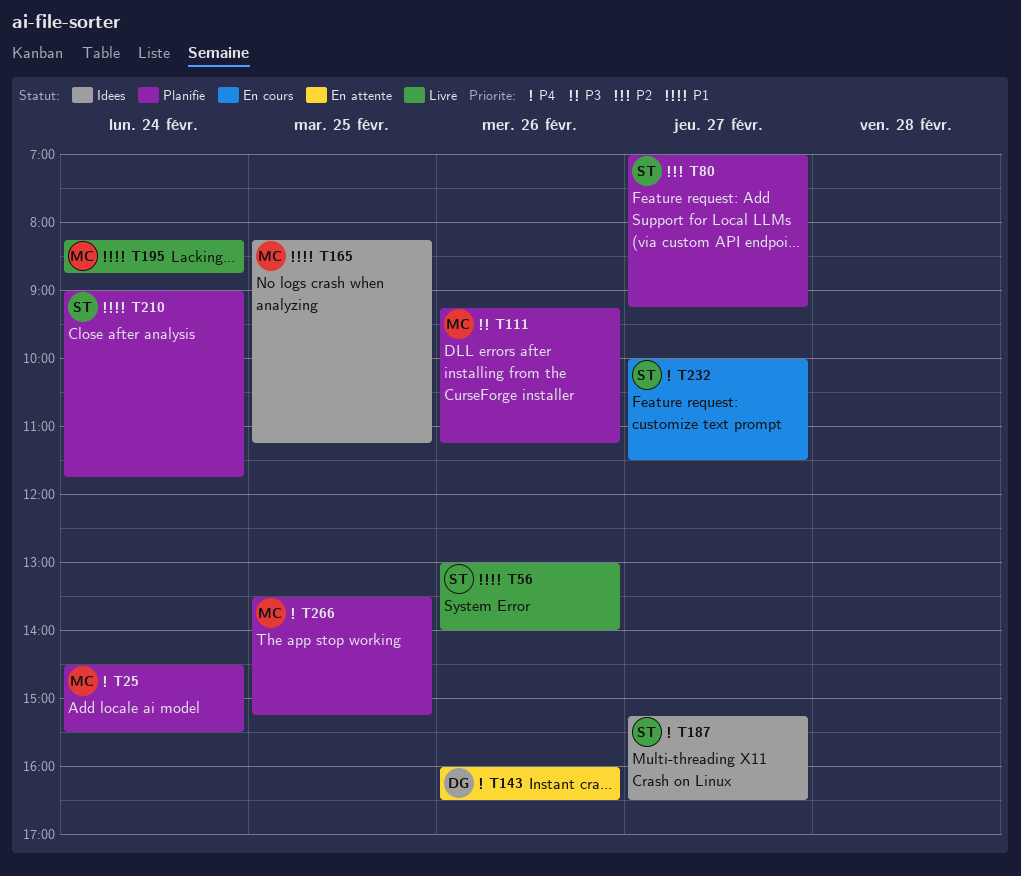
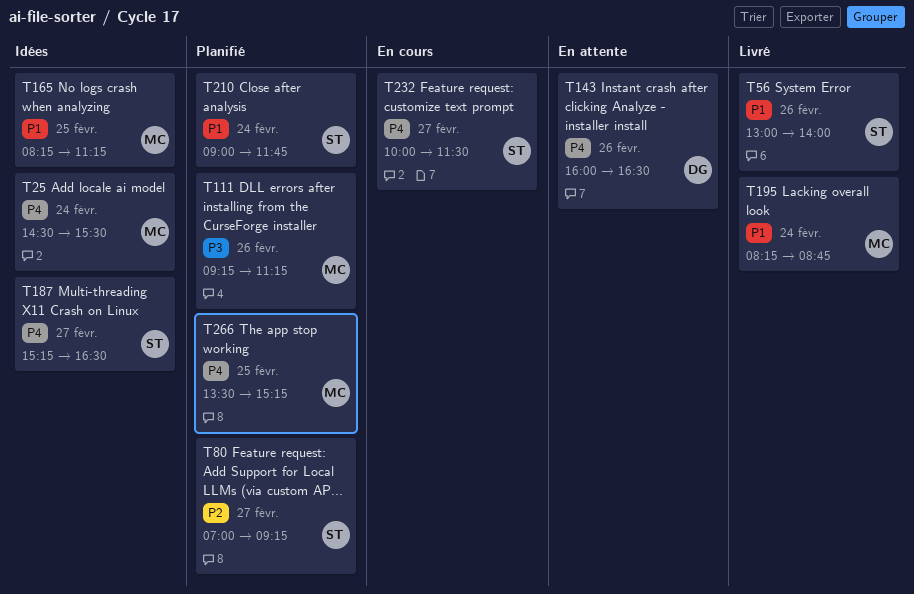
T25, status: Planifié -> Idées

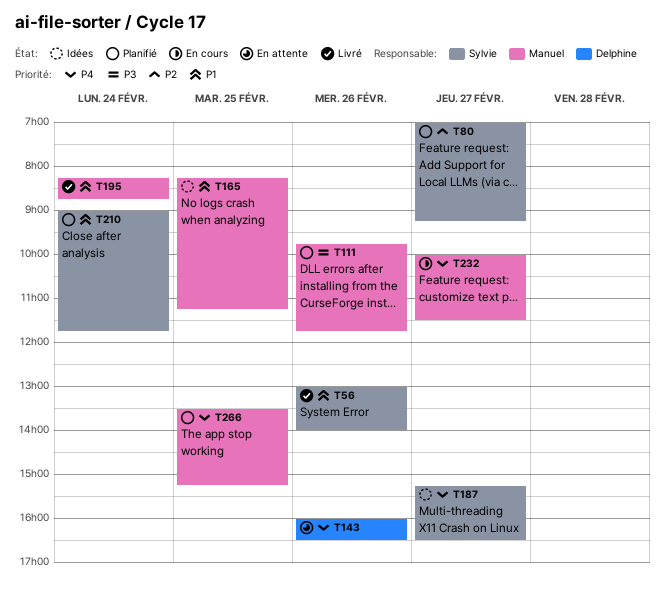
T25: present -> none
T111, begins: 09:15 -> 09:45
T111, ends: 11:15 -> 11:45
T232, owner: Sylvie -> Manuel

